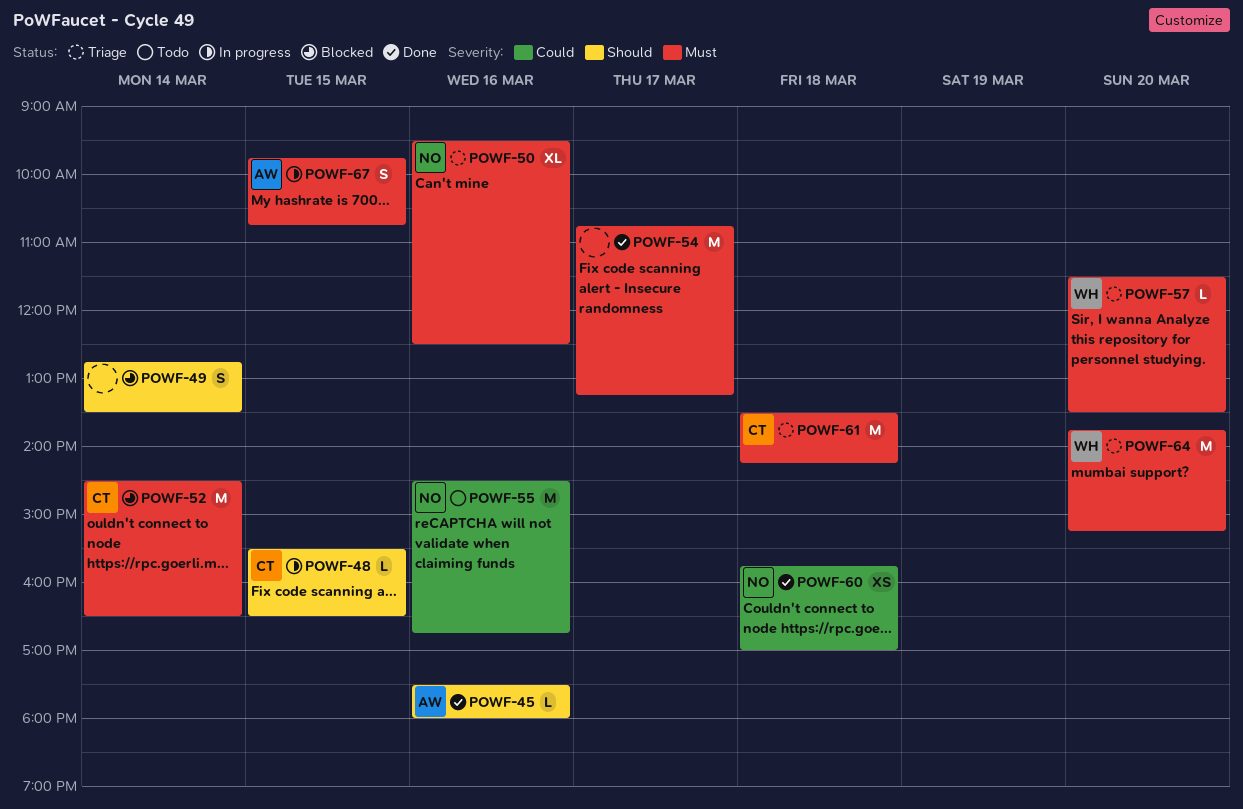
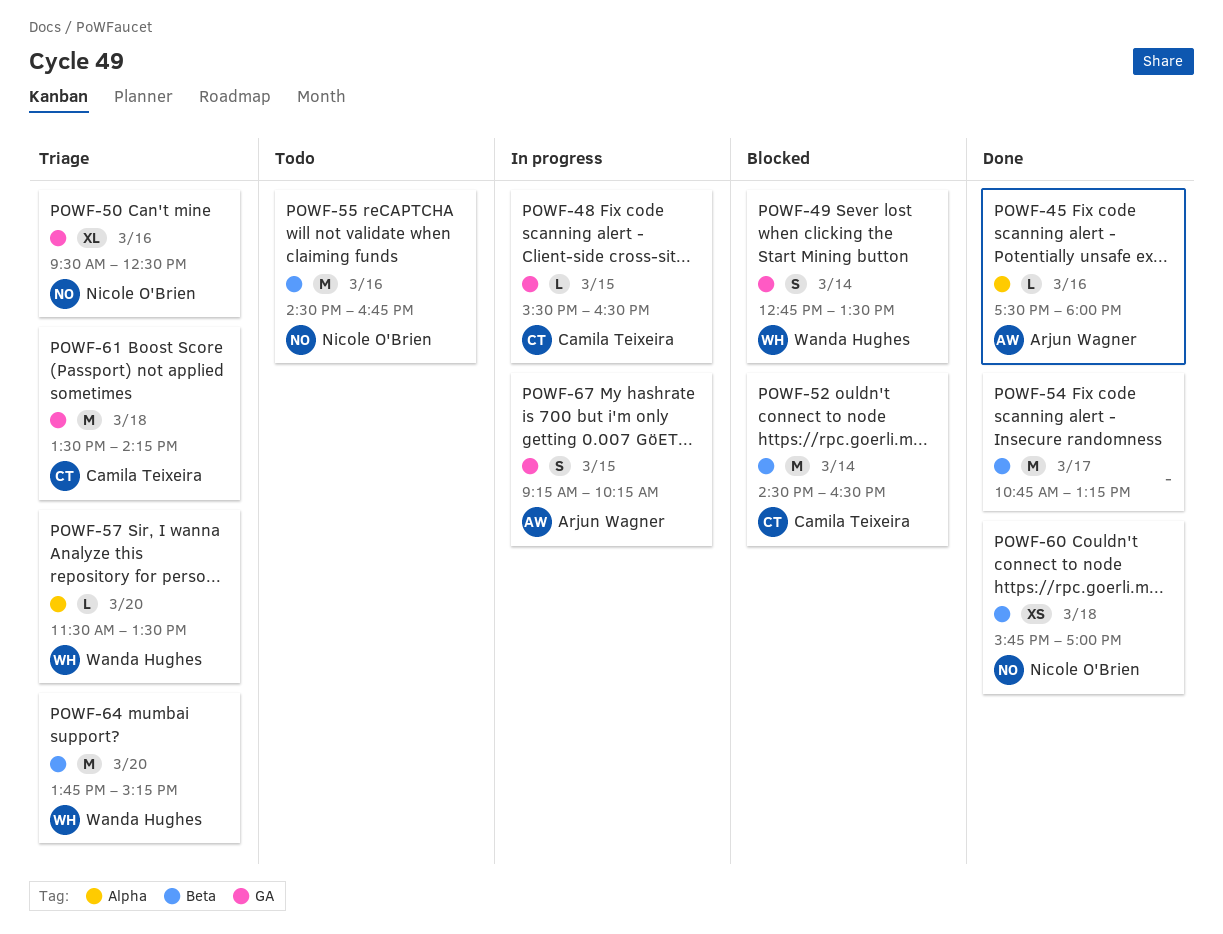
POWF-49, owner: none -> Wanda Hughes
POWF-67, begins: 09:45 -> 09:15
POWF-67, ends: 10:45 -> 10:15

